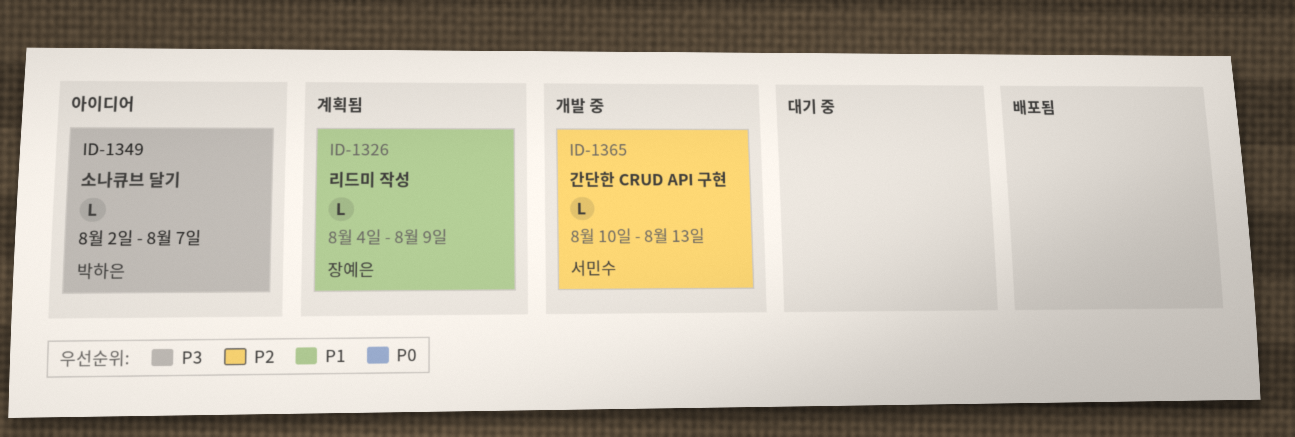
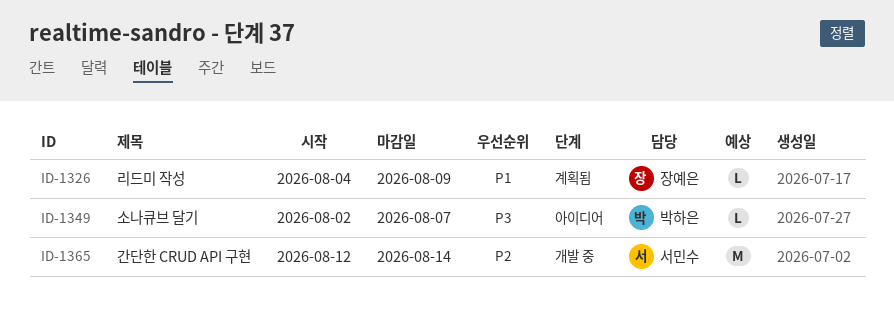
ID-1365, estimate: L -> M
ID-1365, start: Aug 10 -> Aug 12
ID-1365, due: Aug 13 -> Aug 14

